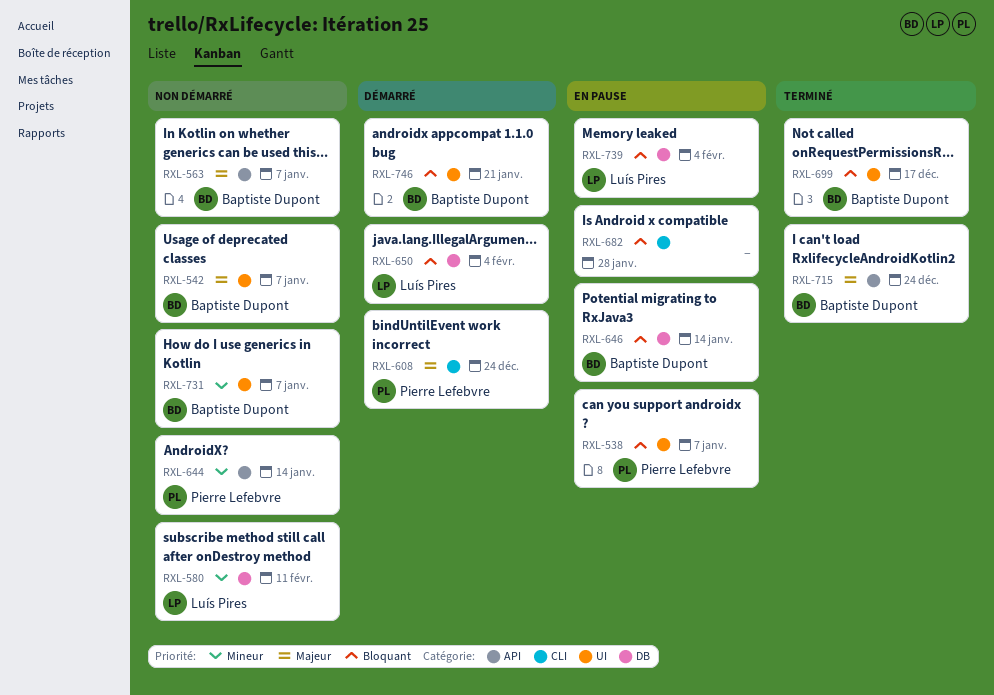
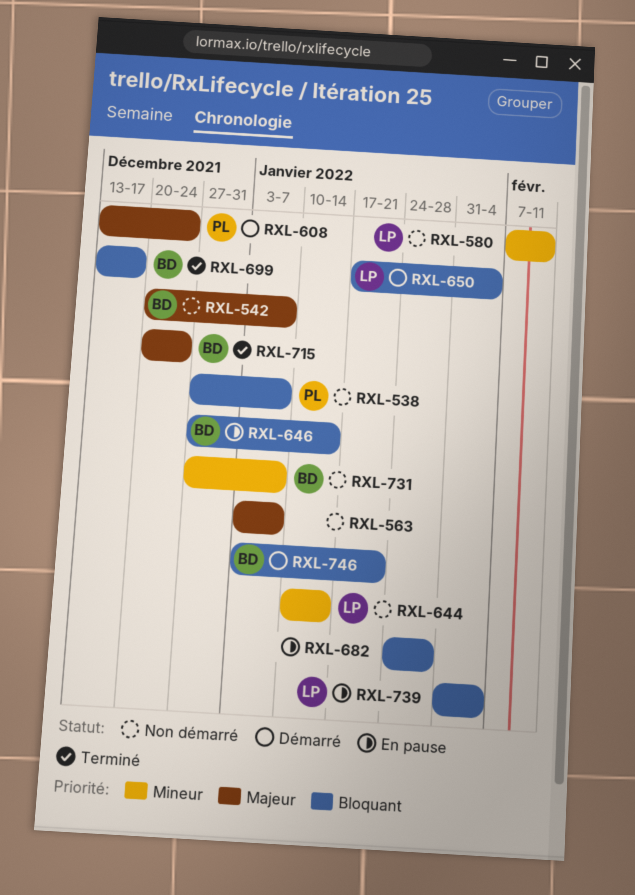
RXL-538, status: En pause -> Non démarré
RXL-563, owner: Baptiste Dupont -> none
RXL-644, owner: Pierre Lefebvre -> Luís Pires

